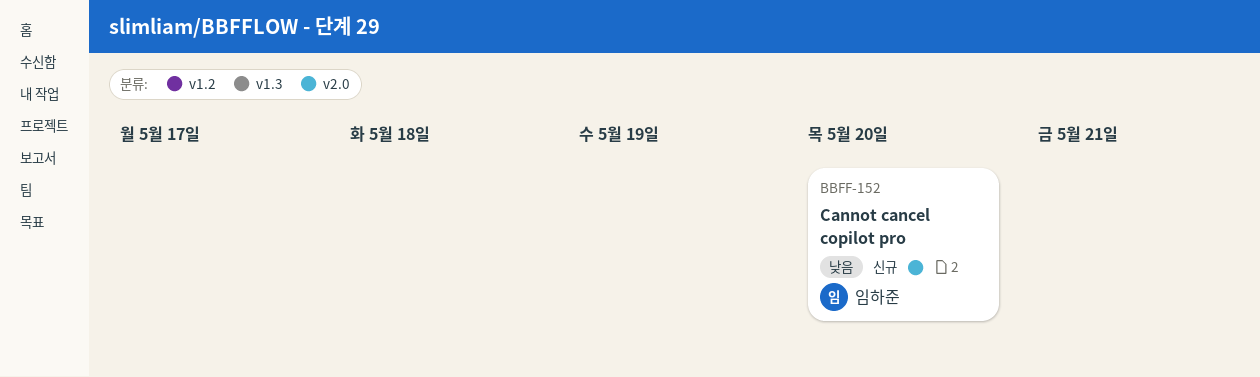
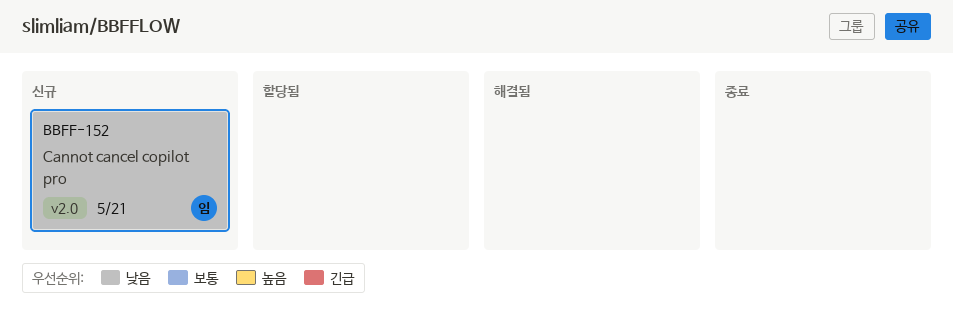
BBFF-152, due: May 20 -> May 21

